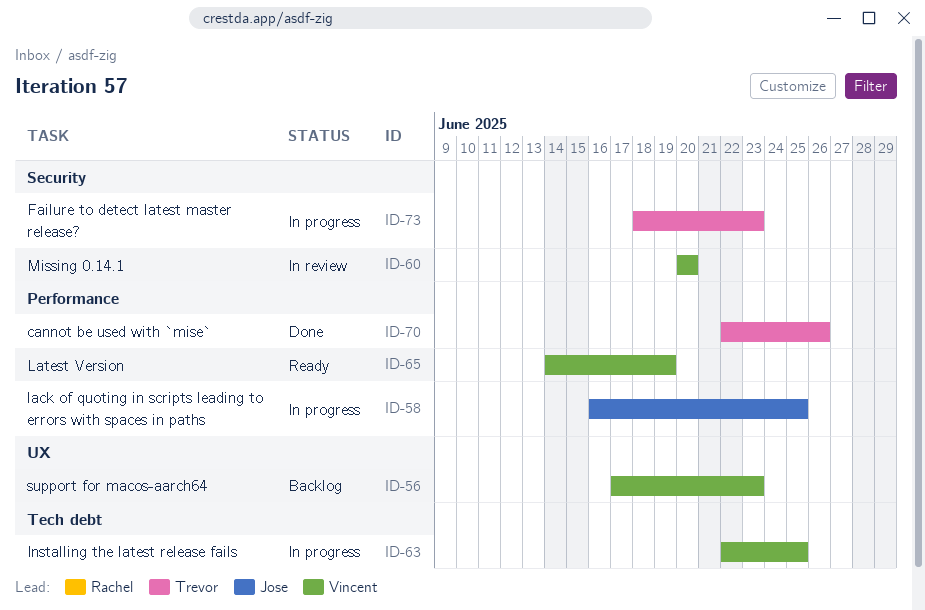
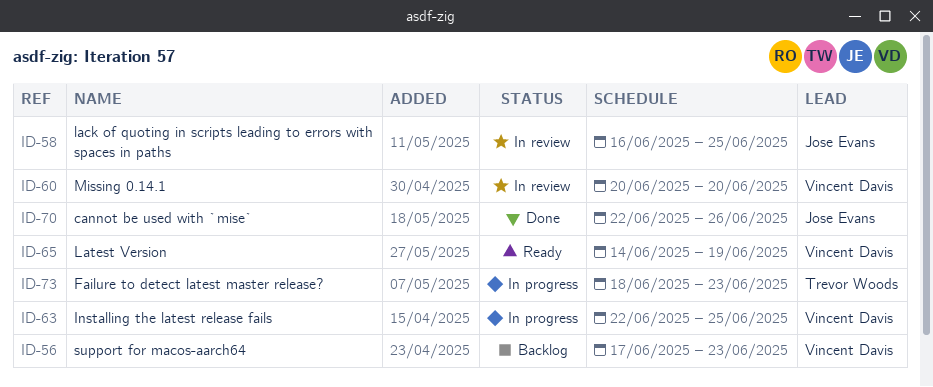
ID-58, status: In progress -> In review
ID-70, owner: Trevor Woods -> Jose Evans

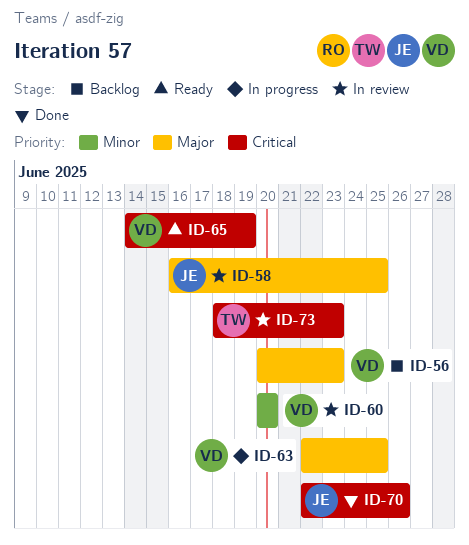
ID-56, start: Jun 17 -> Jun 20
ID-73, status: In progress -> In review

